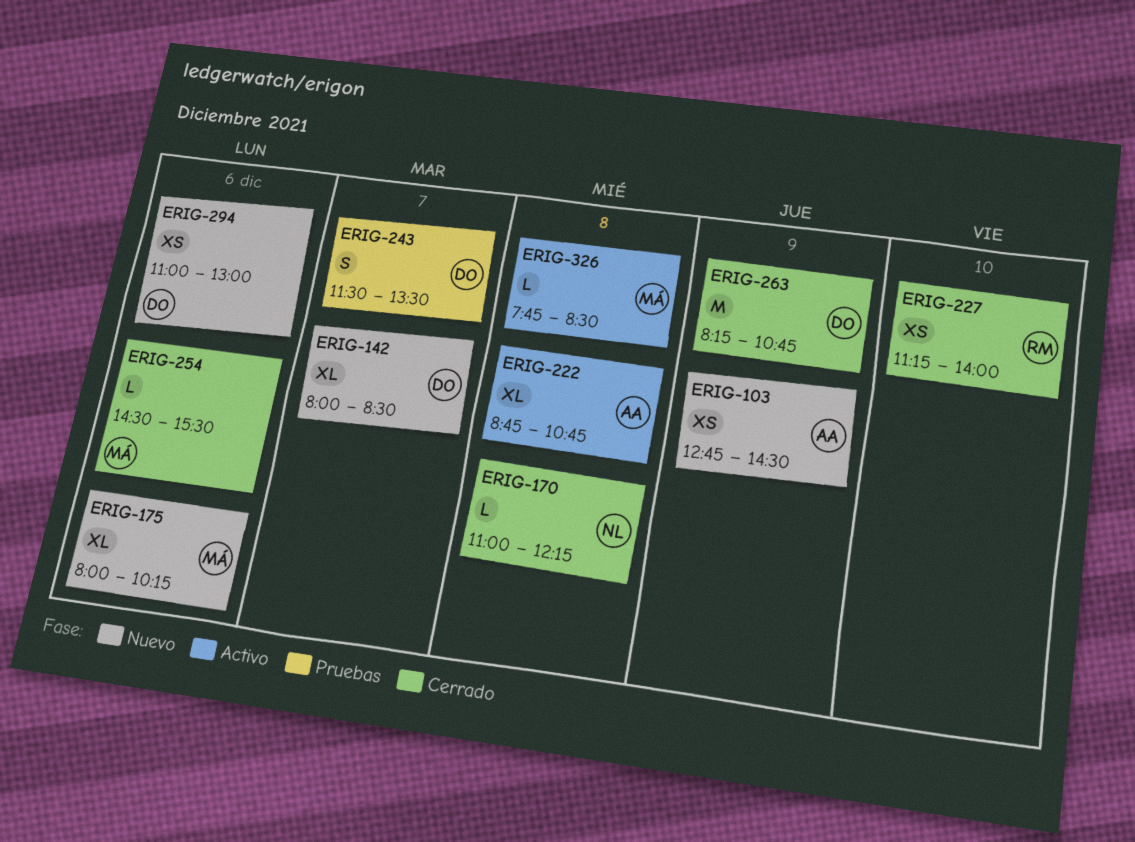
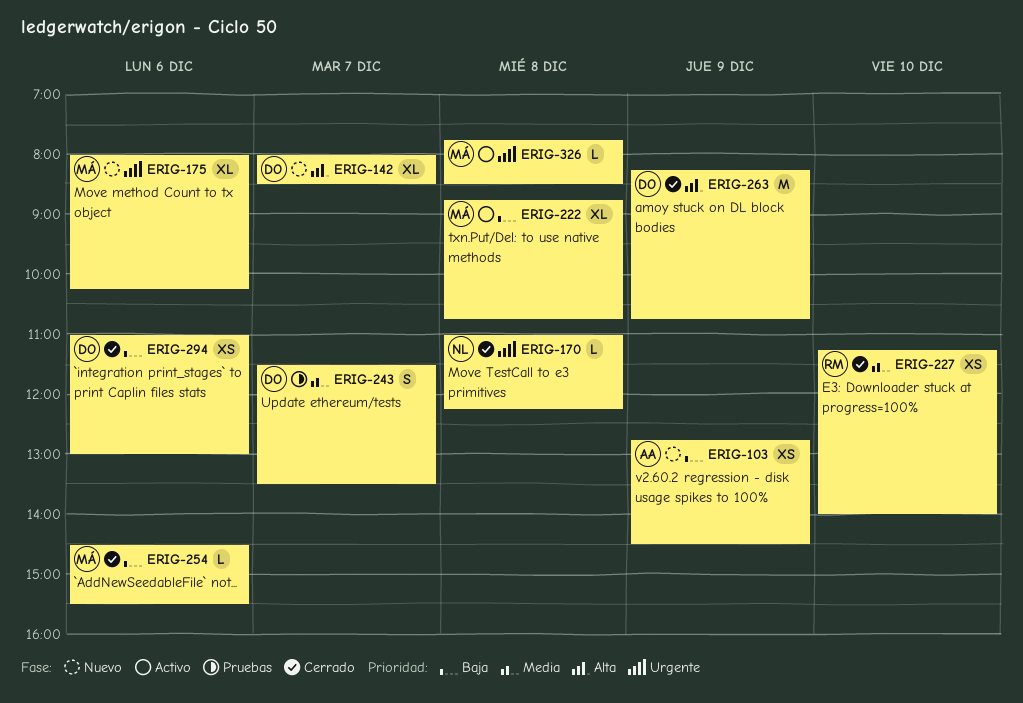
ERIG-222, owner: AA -> MÁ
ERIG-294, status: Nuevo -> Cerrado

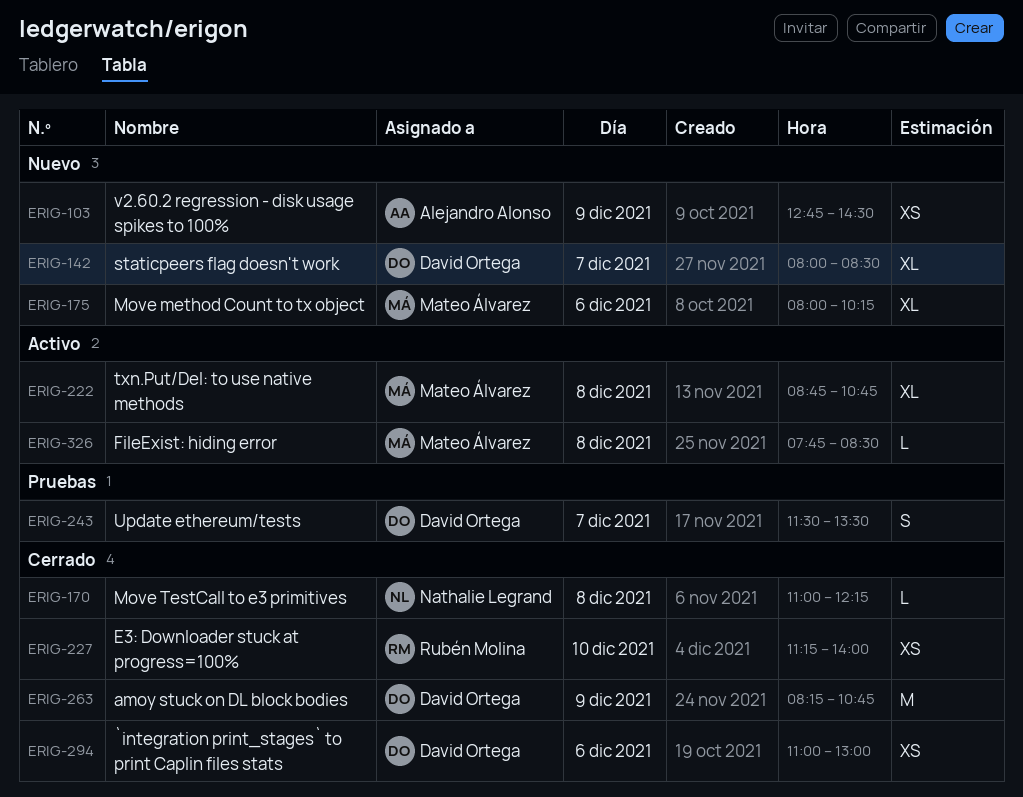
ERIG-254: present -> none

